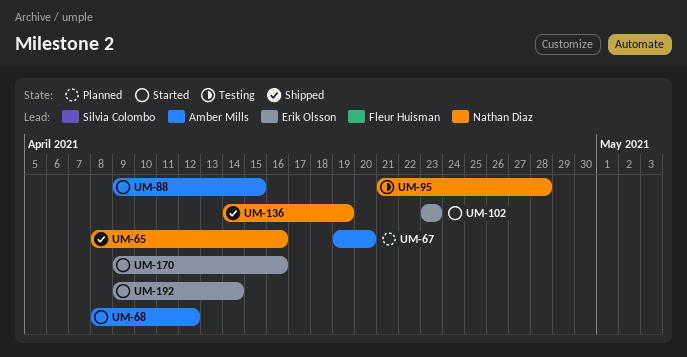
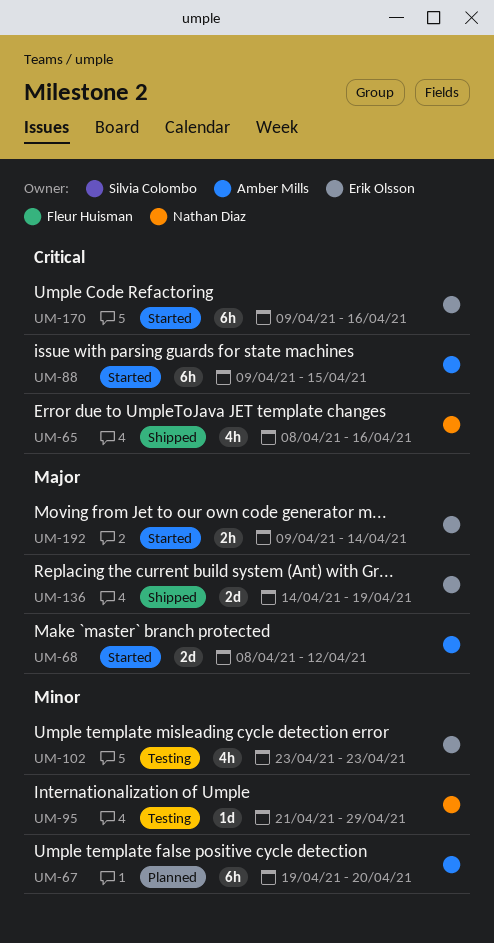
UM-95, due: Apr 28 -> Apr 29
UM-102, status: Started -> Testing
UM-136, owner: Nathan Diaz -> Erik Olsson

